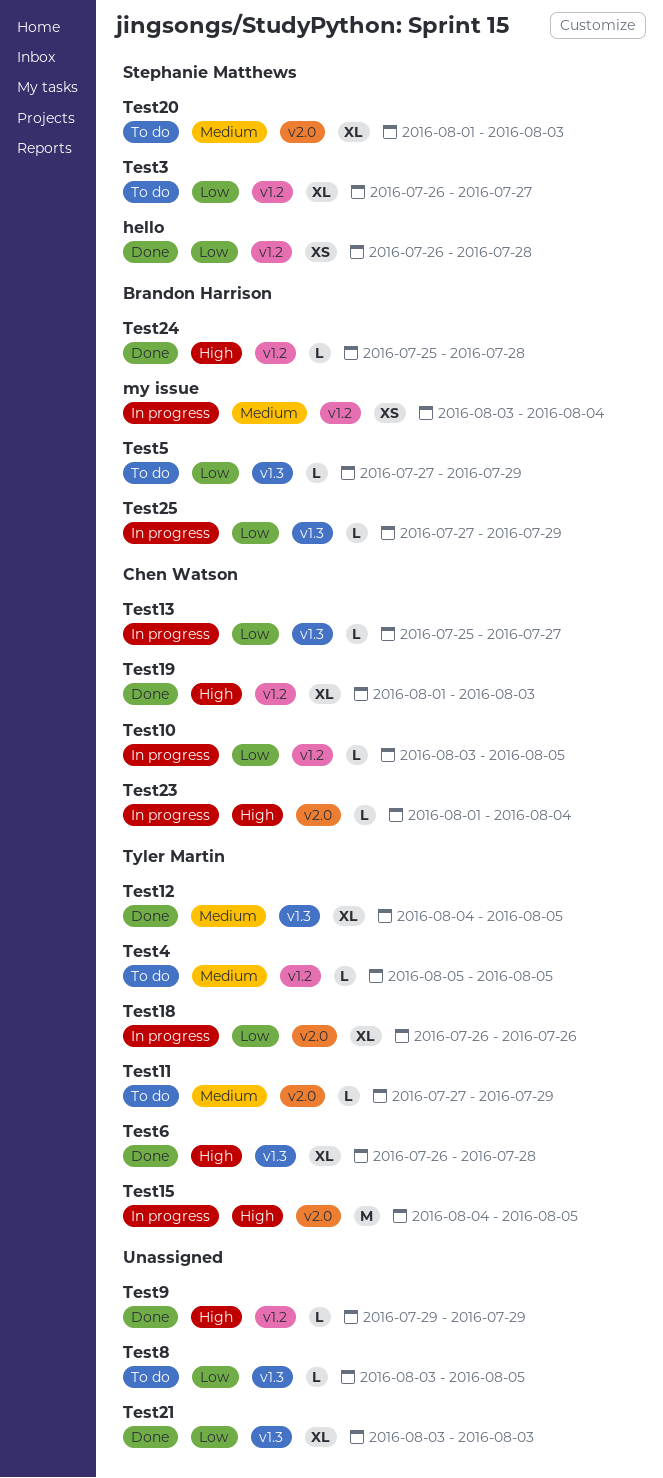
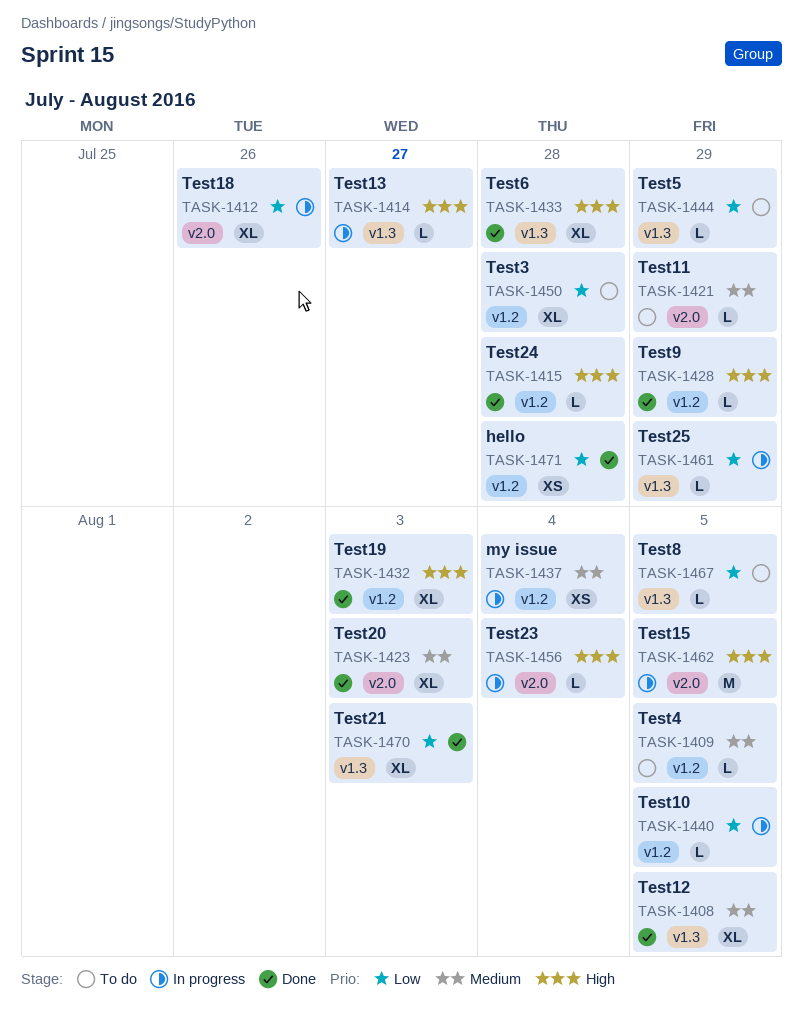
Test13, priority: Low -> High
Test20, status: To do -> Done
Test3, due: Jul 27 -> Jul 28

